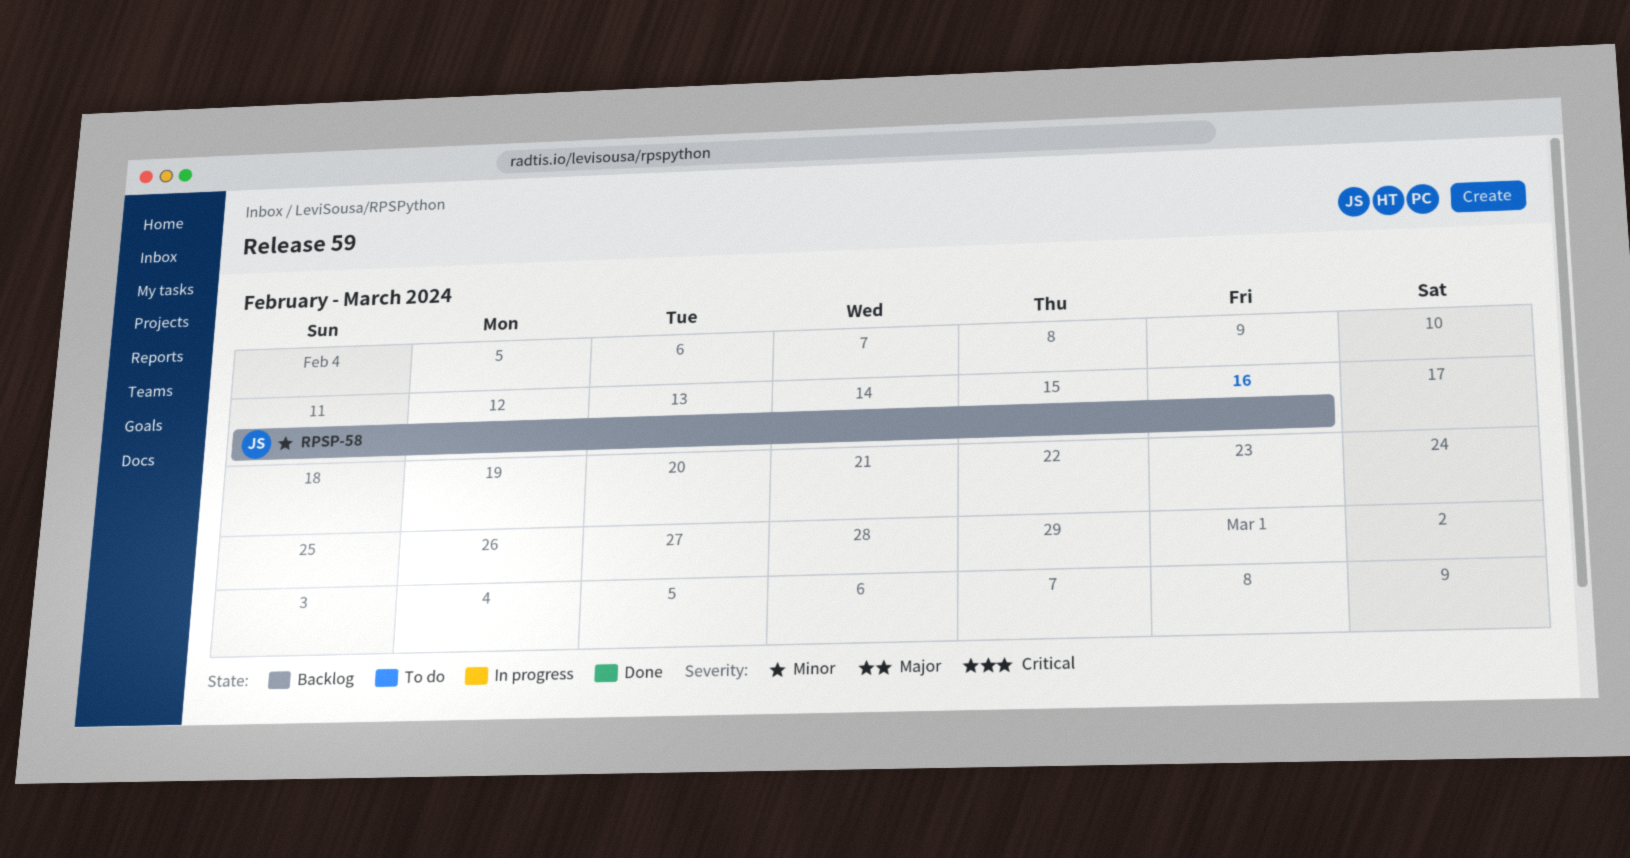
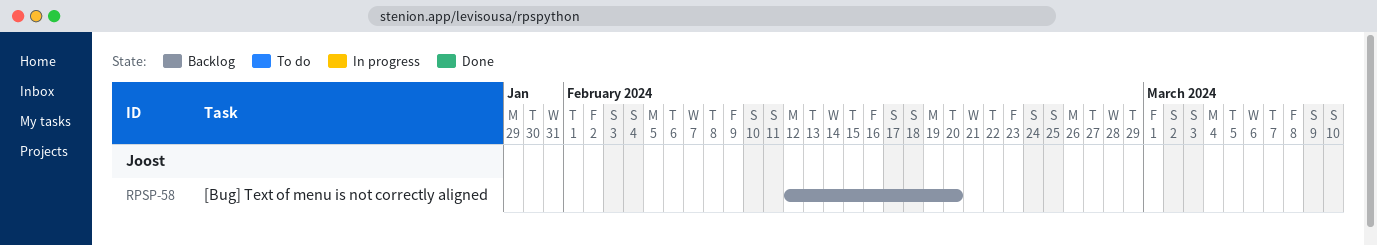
RPSP-58, start: Feb 11 -> Feb 12
RPSP-58, due: Feb 16 -> Feb 20

